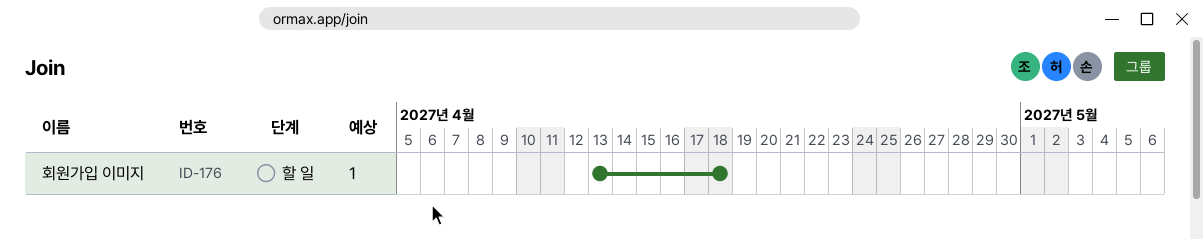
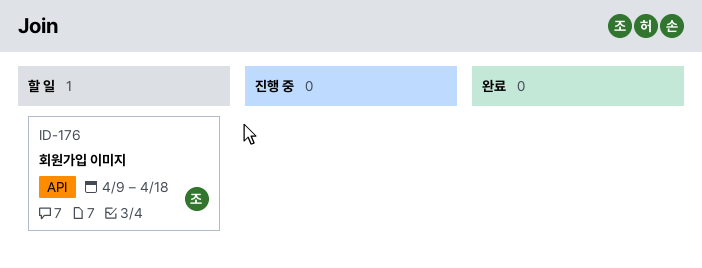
ID-176, start: Apr 13 -> Apr 9

